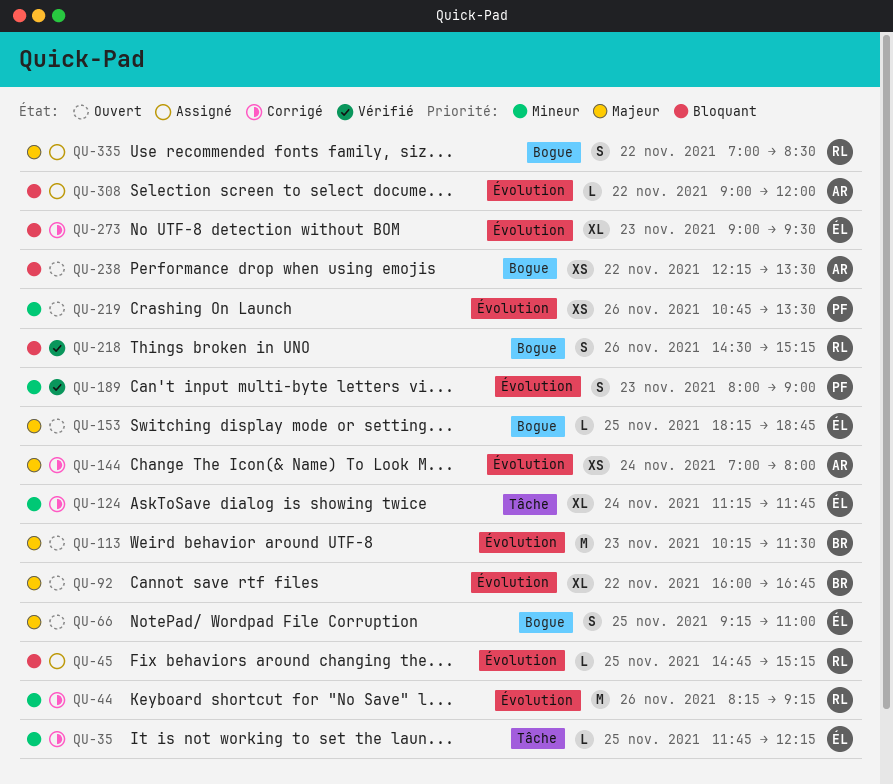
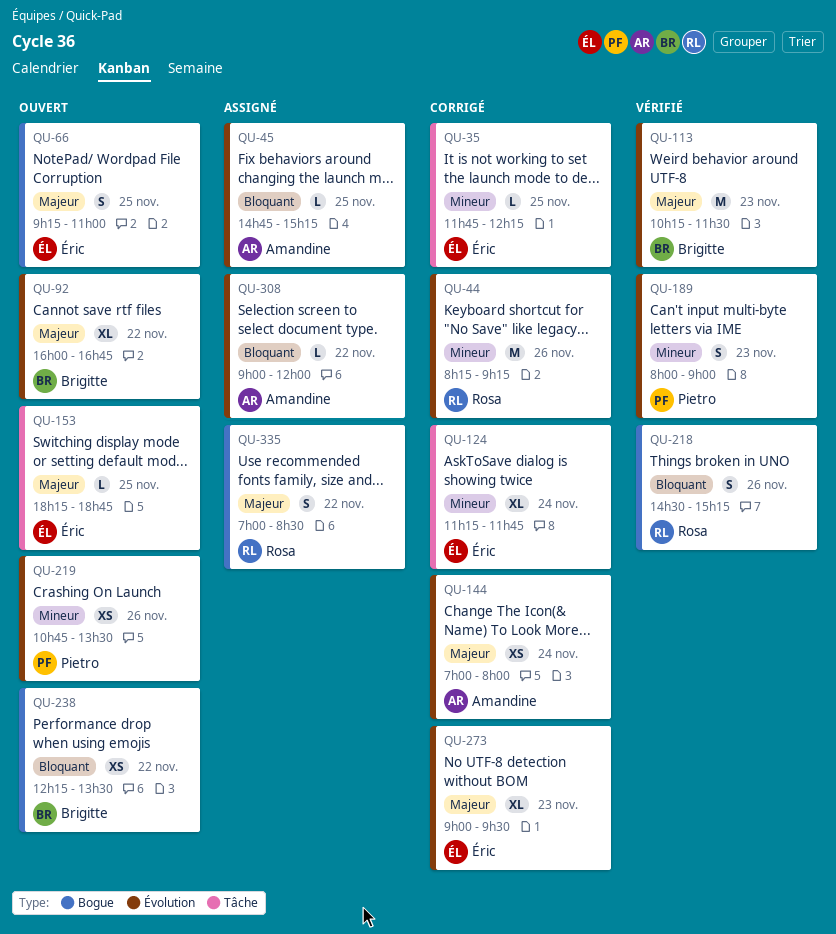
QU-45, owner: Rosa -> Amandine
QU-113, status: Ouvert -> Vérifié
QU-153, label: Bogue -> Tâche
QU-238, owner: Amandine -> Brigitte
QU-273, priority: Bloquant -> Majeur

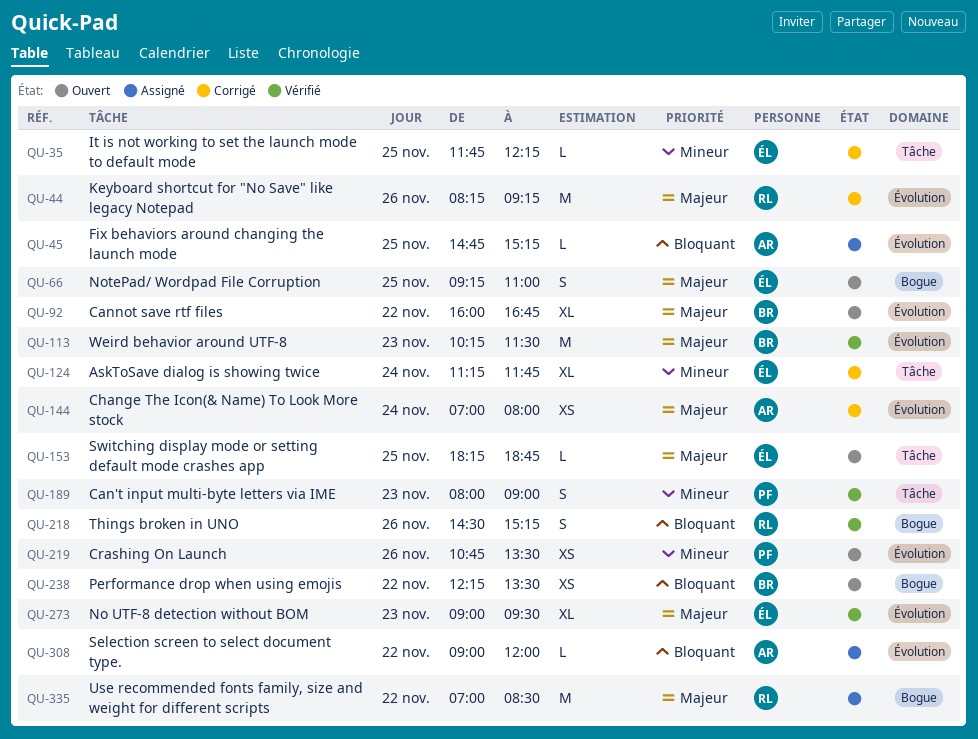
QU-44, priority: Mineur -> Majeur
QU-189, label: Évolution -> Tâche
QU-273, status: Corrigé -> Vérifié
QU-335, estimate: S -> M

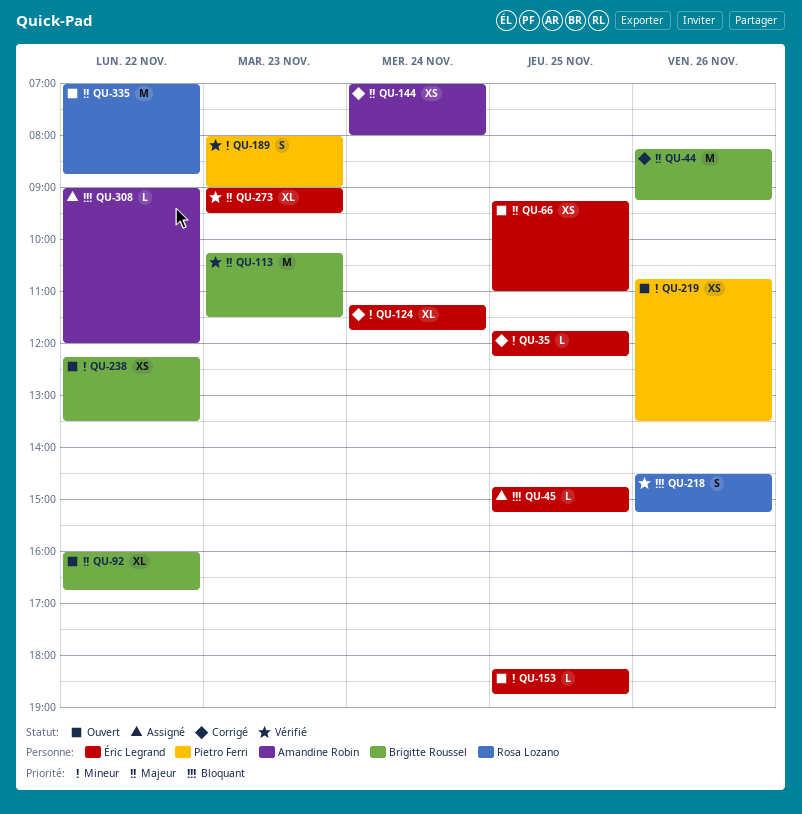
QU-44, owner: Rosa Lozano -> Brigitte Roussel
QU-45, owner: Amandine Robin -> Éric Legrand
QU-66, estimate: S -> XS
QU-153, priority: Majeur -> Mineur
QU-238, priority: Bloquant -> Mineur
QU-335, status: Assigné -> Ouvert
QU-335, ends: 08:30 -> 08:45

